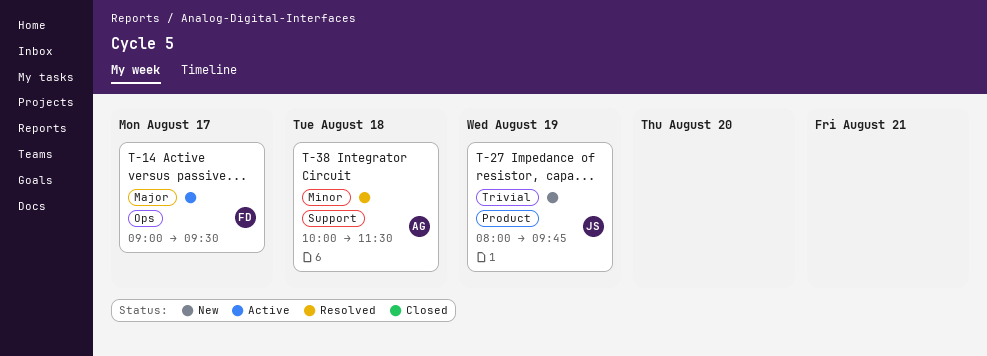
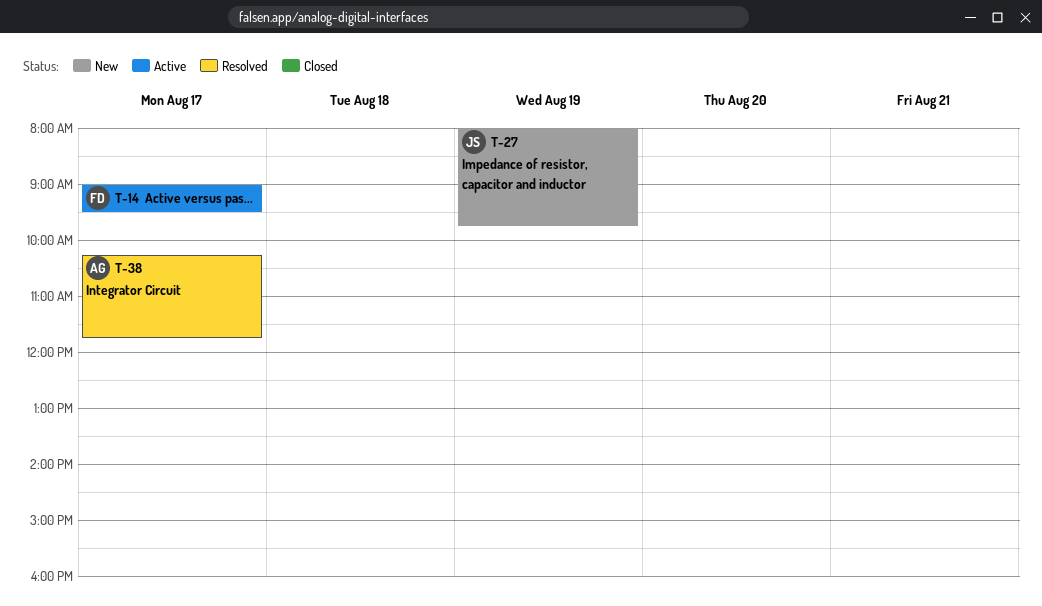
T-38, day: Aug 18 -> Aug 17
T-38, begins: 10:00 -> 10:15
T-38, ends: 11:30 -> 11:45

